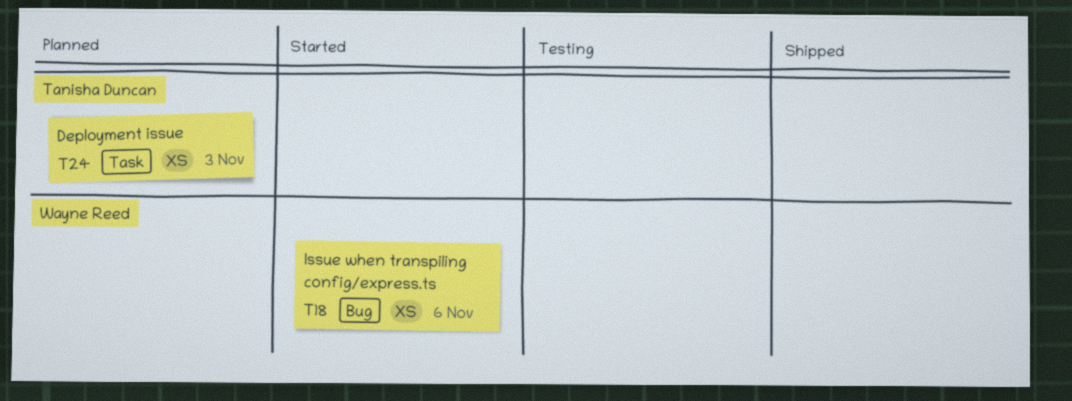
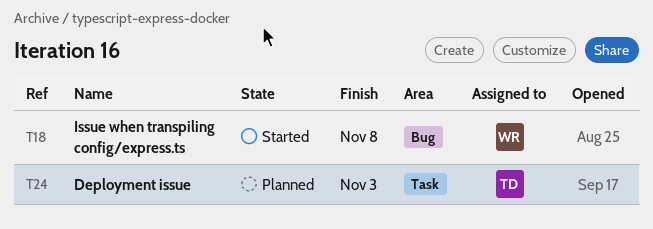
T18, due: Nov 6 -> Nov 8

